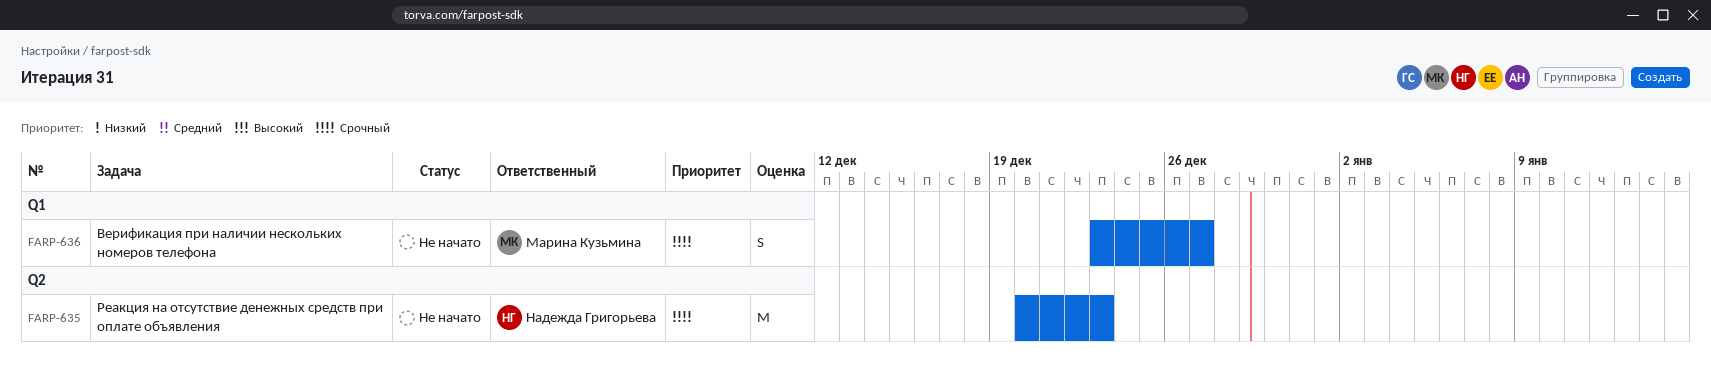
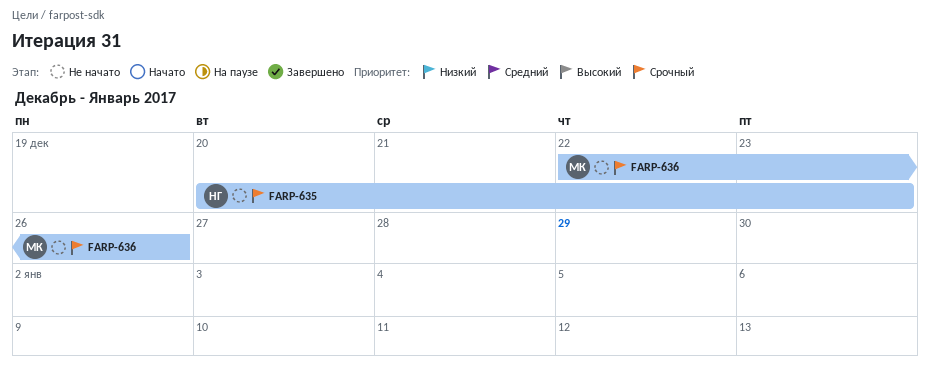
FARP-636, start: Dec 23 -> Dec 22
FARP-636, due: Dec 27 -> Dec 26

